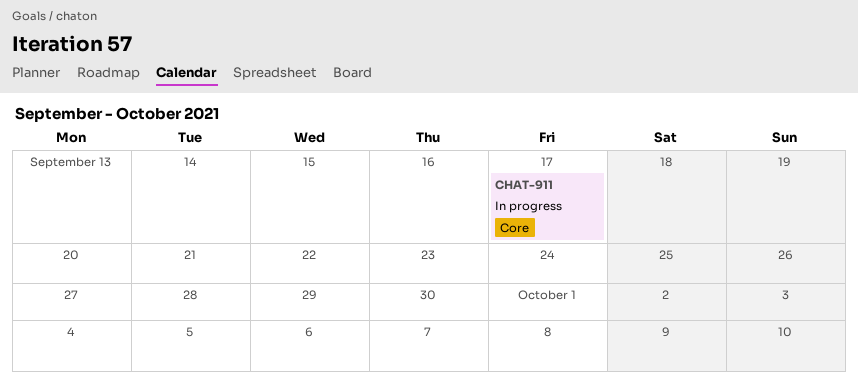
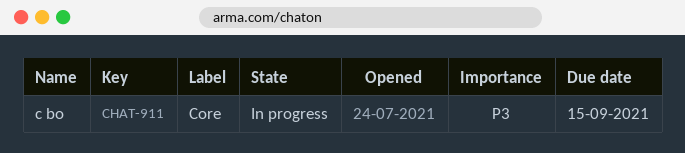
CHAT-911, due: Sep 17 -> Sep 15

